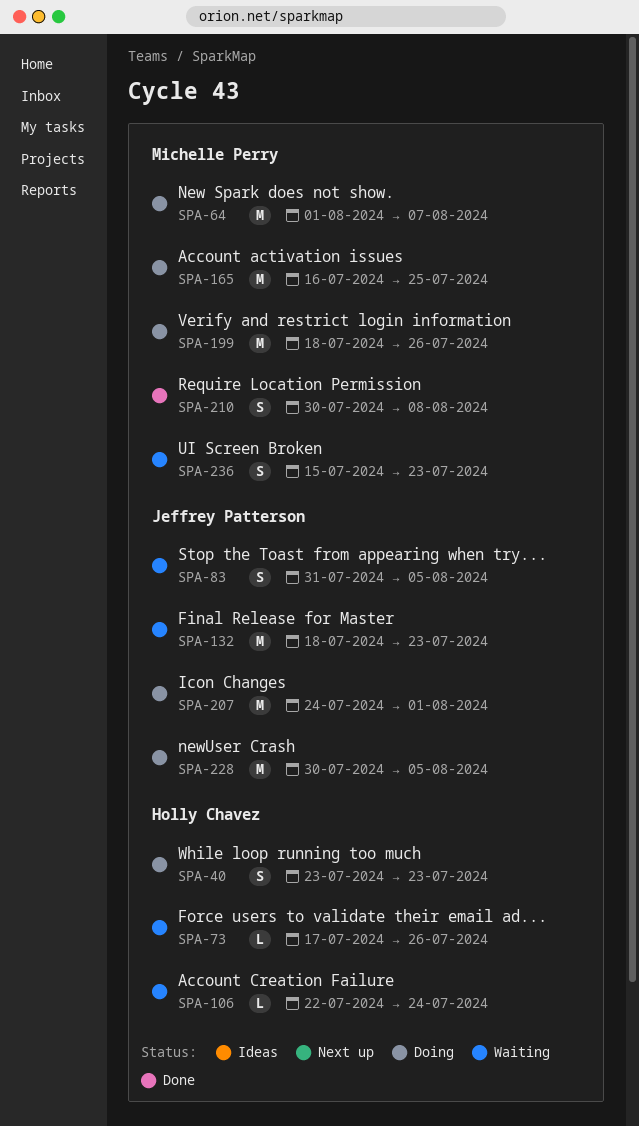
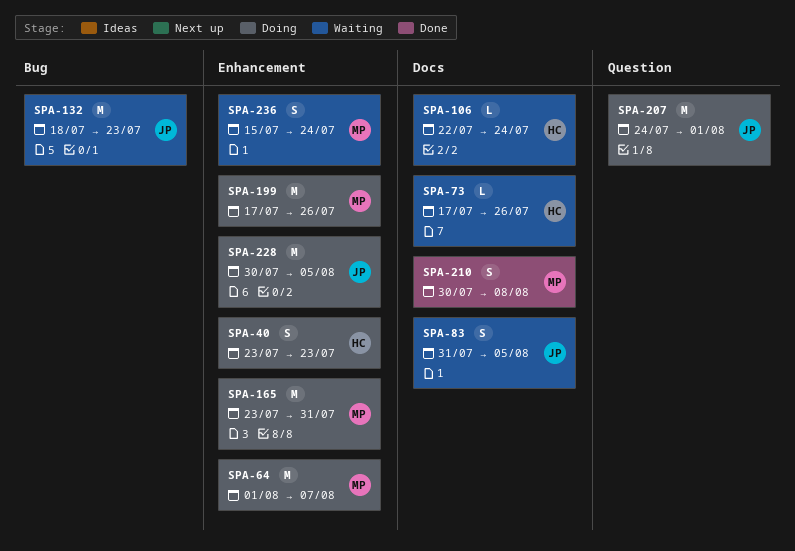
SPA-165, start: Jul 16 -> Jul 23
SPA-165, due: Jul 25 -> Jul 31
SPA-199, start: Jul 18 -> Jul 17
SPA-236, due: Jul 23 -> Jul 24

